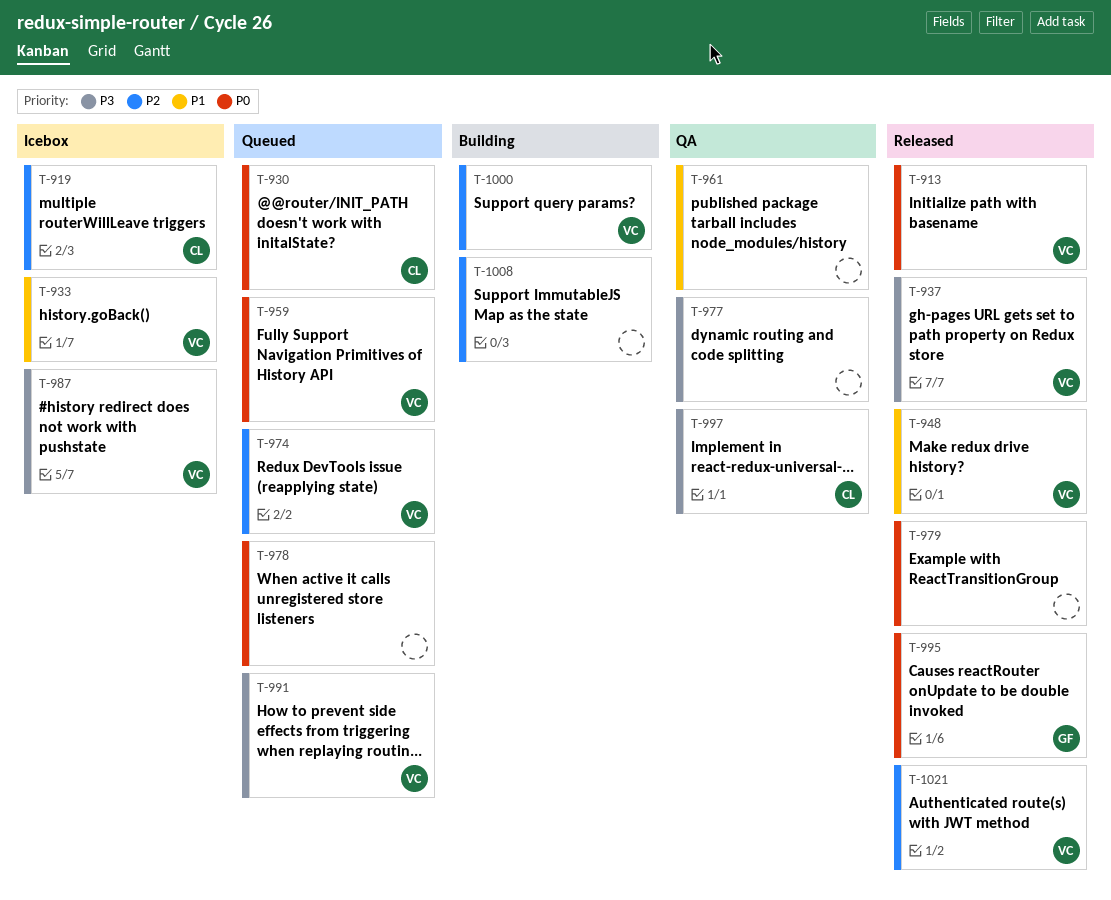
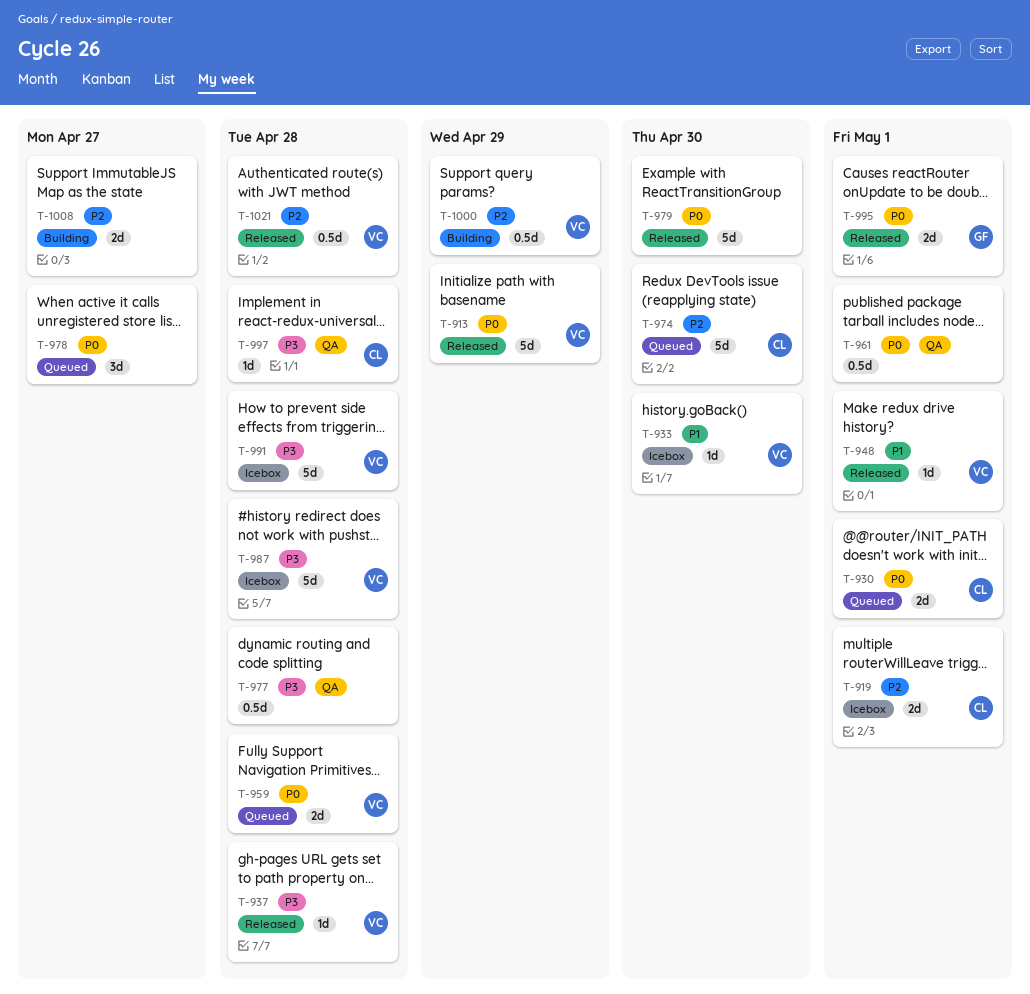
T-961, priority: P1 -> P0
T-974, owner: VC -> CL
T-991, status: Queued -> Icebox

